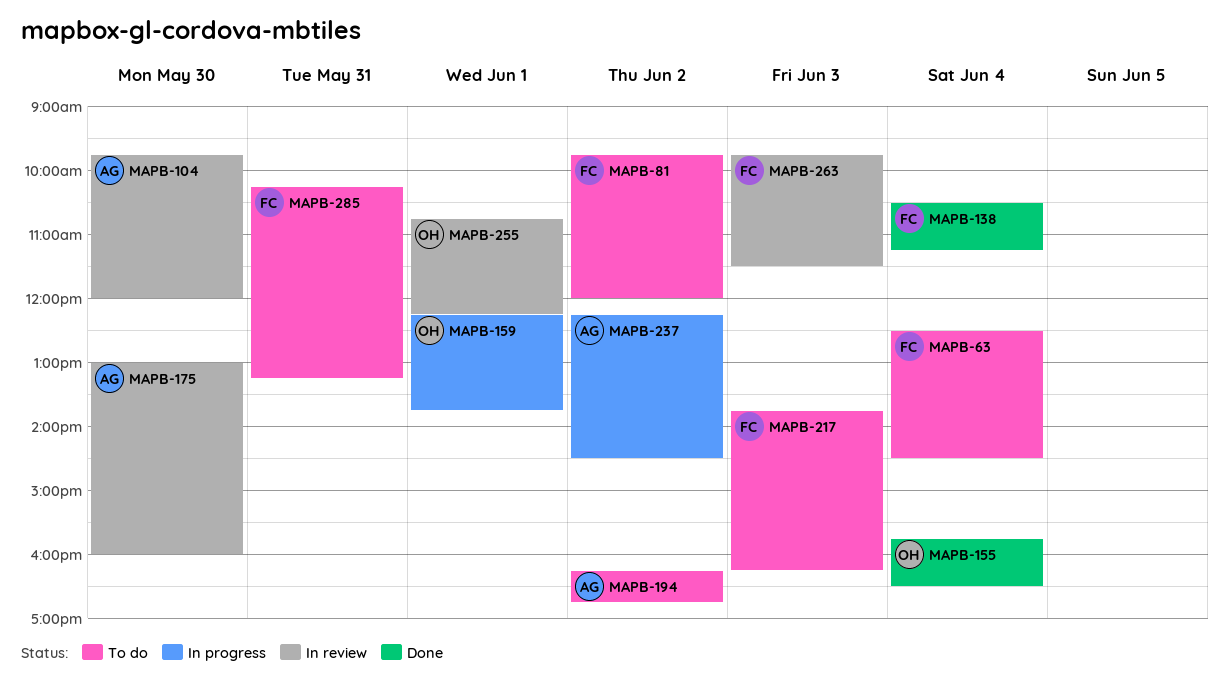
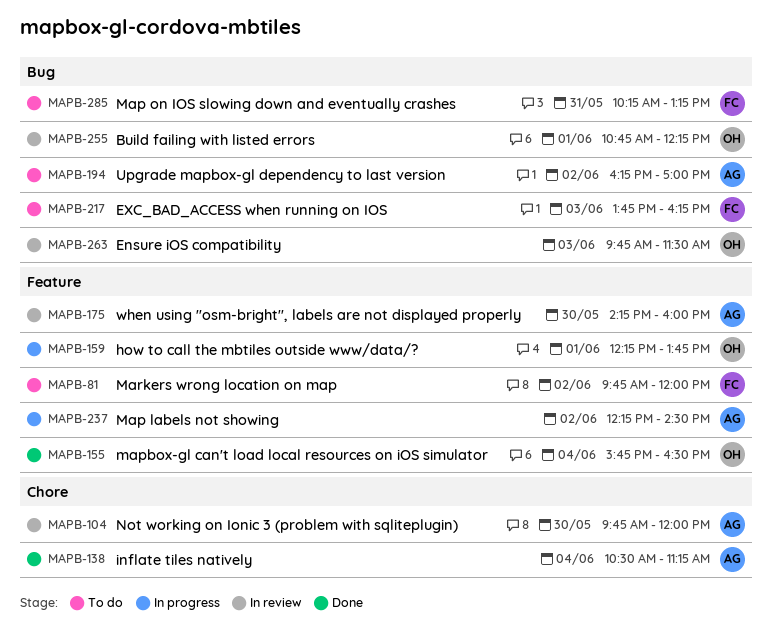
MAPB-63: present -> none
MAPB-138, owner: FC -> AG
MAPB-175, begins: 13:00 -> 14:15
MAPB-194, ends: 16:45 -> 17:00
MAPB-263, owner: FC -> OH

